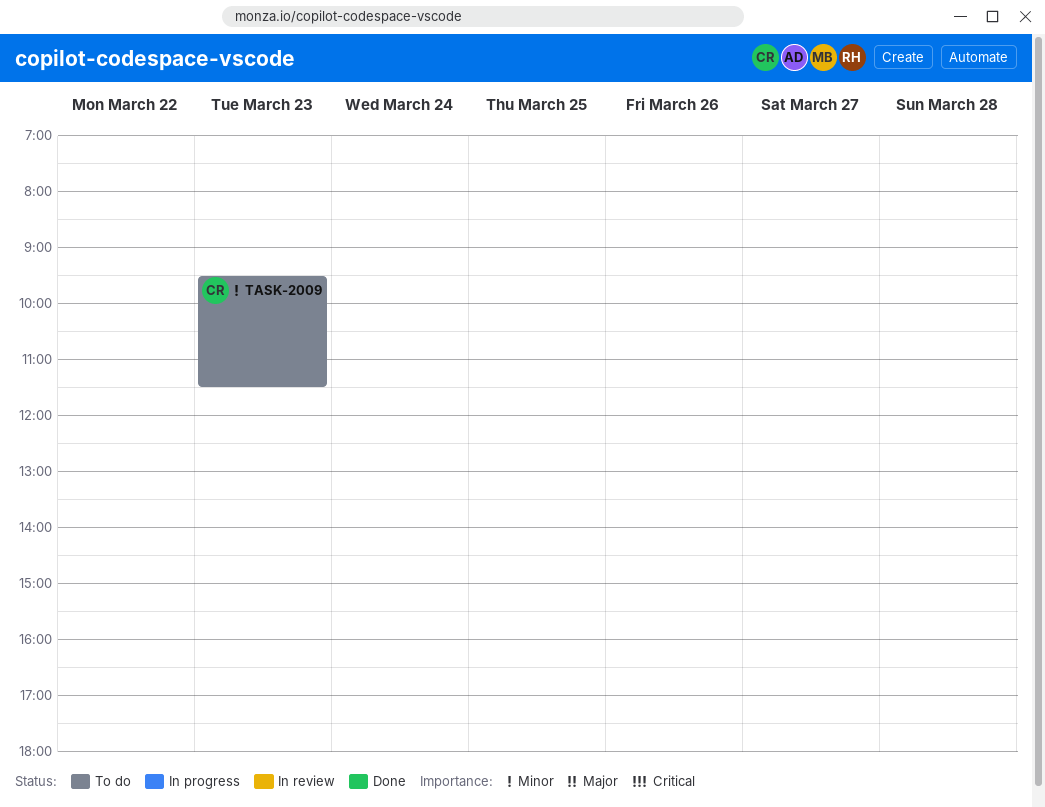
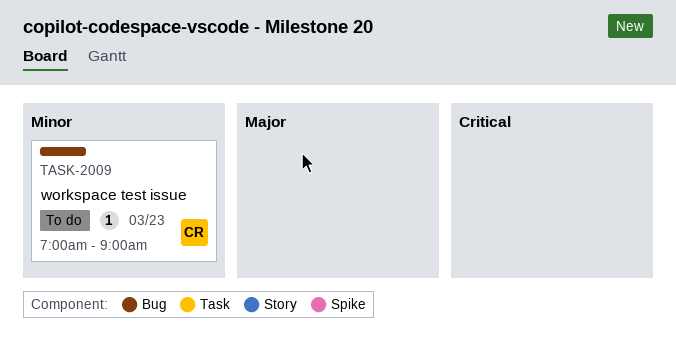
TASK-2009, begins: 09:30 -> 07:00
TASK-2009, ends: 11:30 -> 09:00

